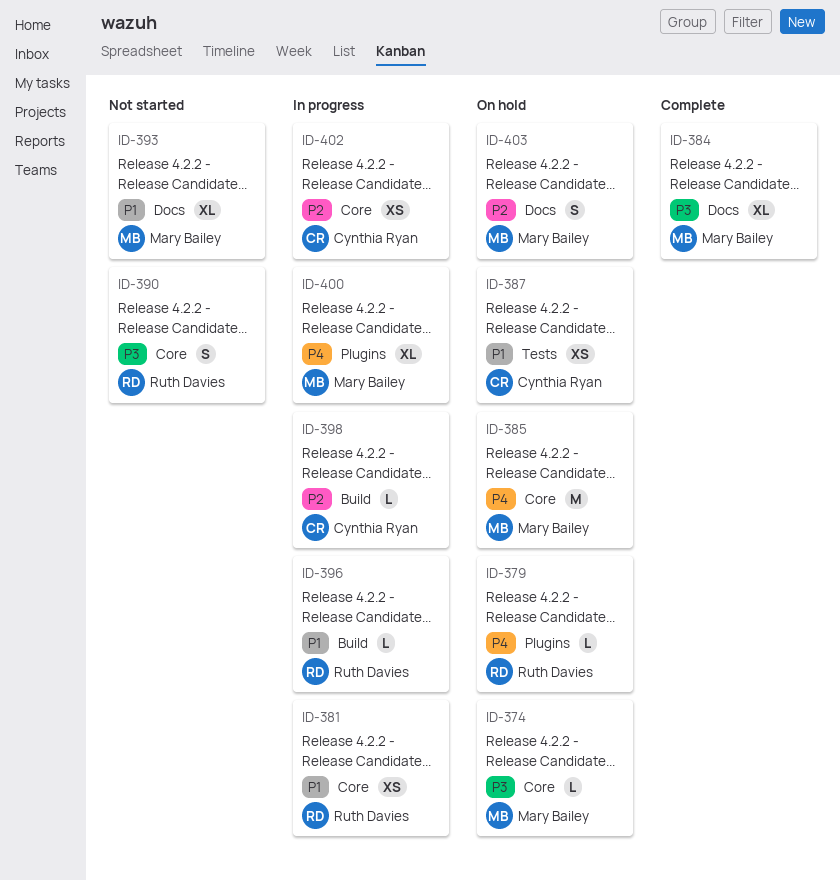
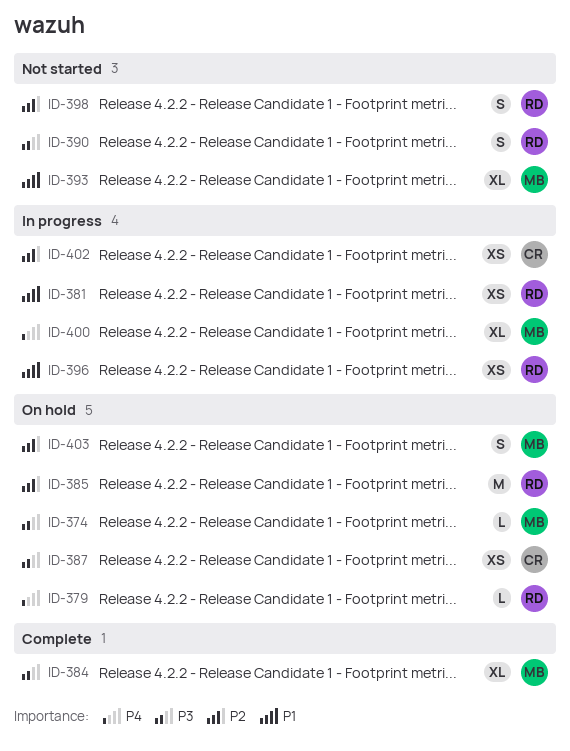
ID-385, owner: Mary Bailey -> Ruth Davies
ID-385, priority: P4 -> P2
ID-387, priority: P1 -> P3
ID-396, estimate: L -> XS
ID-398, status: In progress -> Not started
ID-398, owner: Cynthia Ryan -> Ruth Davies
ID-398, estimate: L -> S

